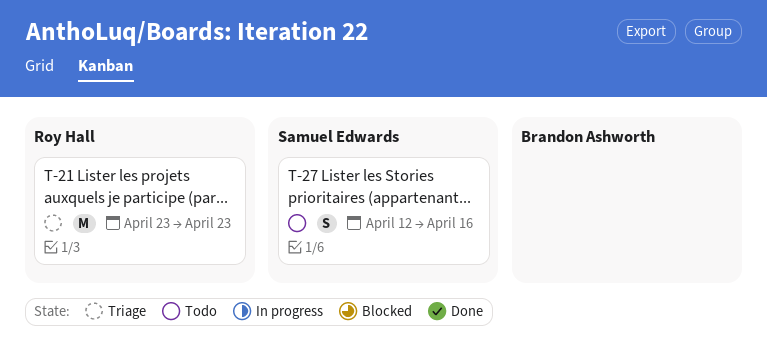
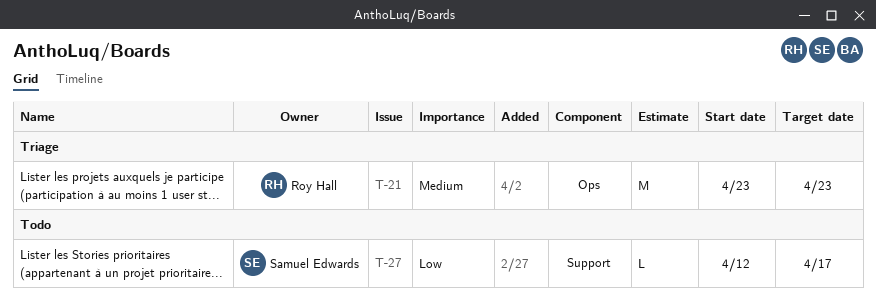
T-27, estimate: S -> L
T-27, due: Apr 16 -> Apr 17

